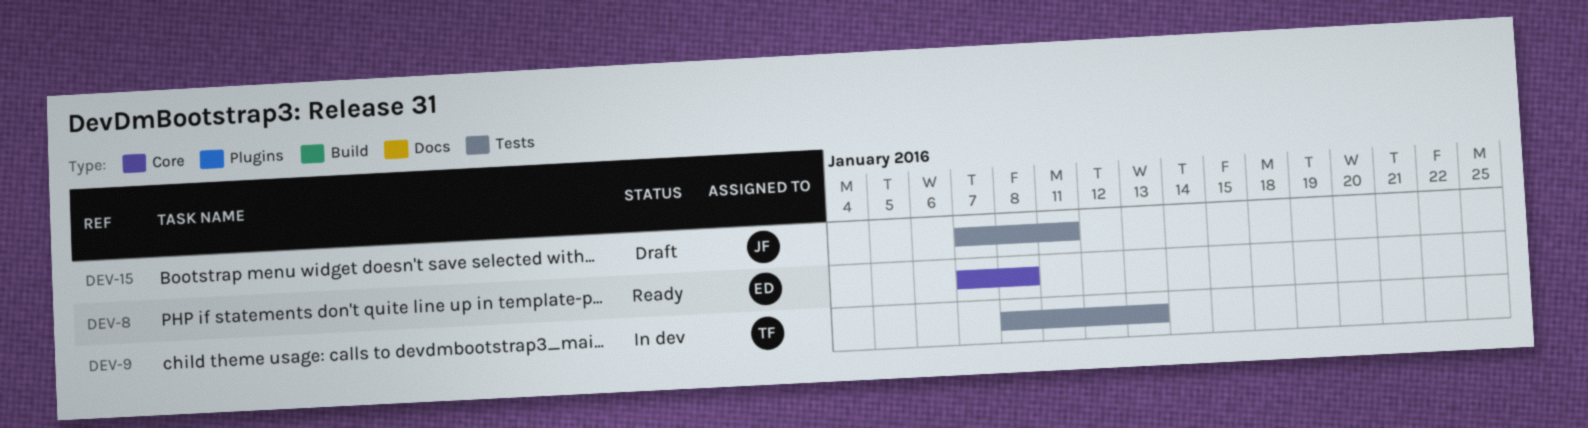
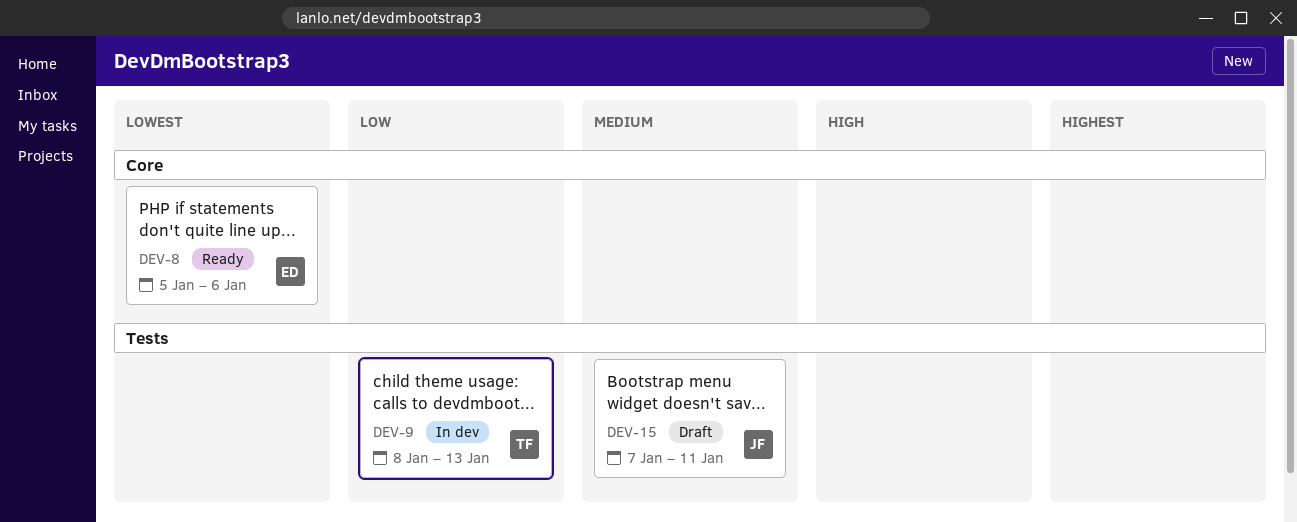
DEV-8, start: Jan 7 -> Jan 5
DEV-8, due: Jan 8 -> Jan 6

